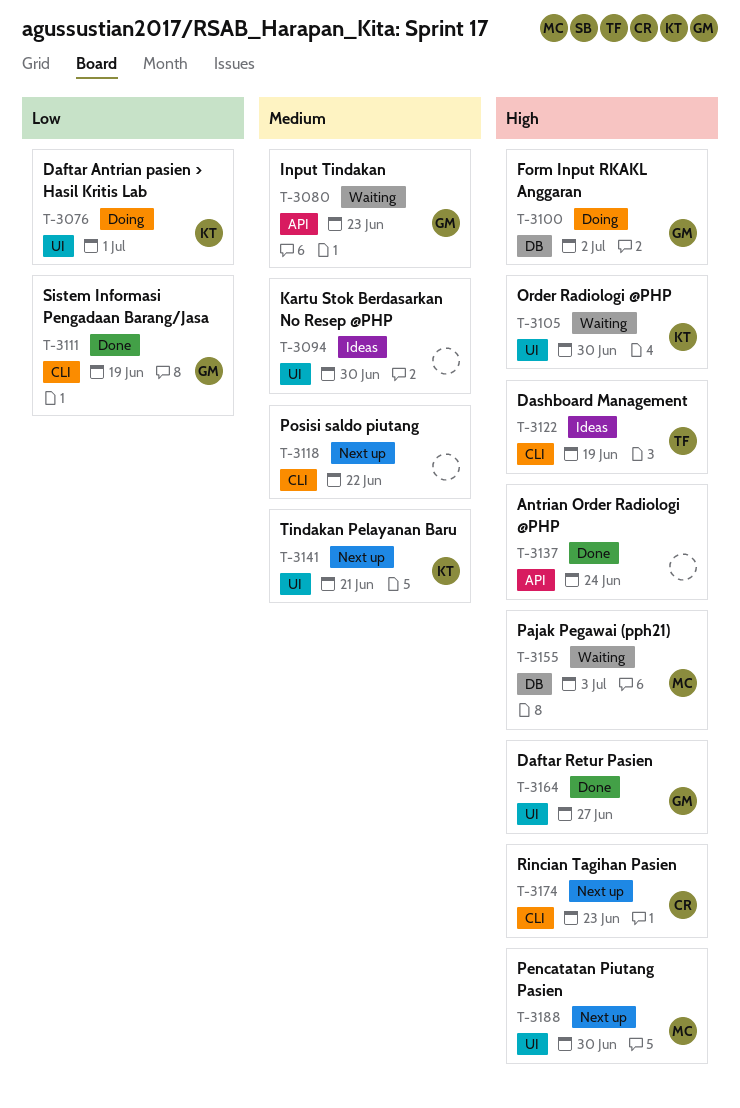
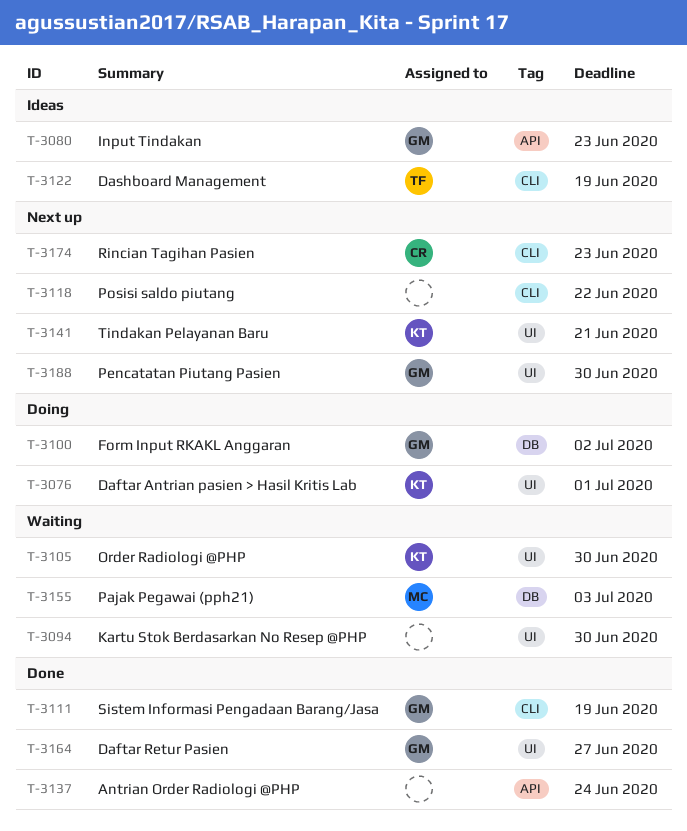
T-3080, status: Waiting -> Ideas
T-3094, status: Ideas -> Waiting
T-3188, owner: MC -> GM

